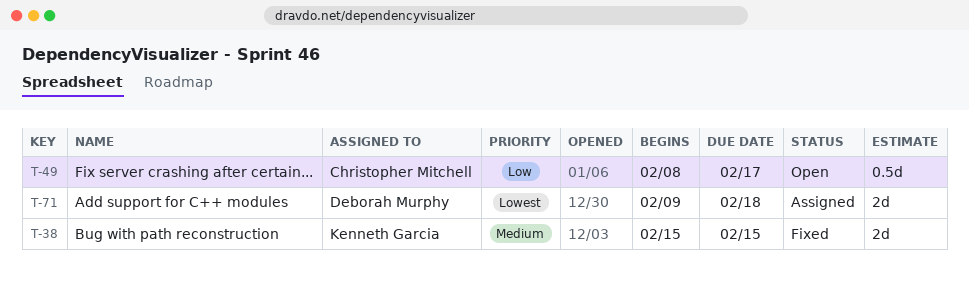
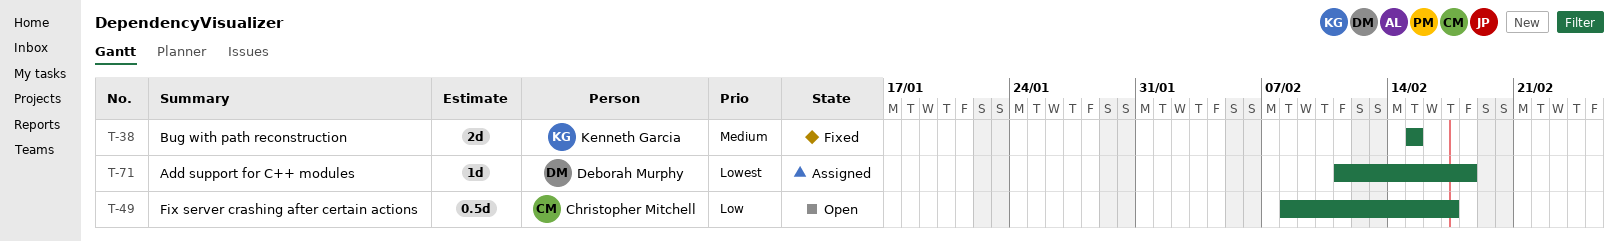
T-71, estimate: 2d -> 1d
T-71, start: Feb 9 -> Feb 11

